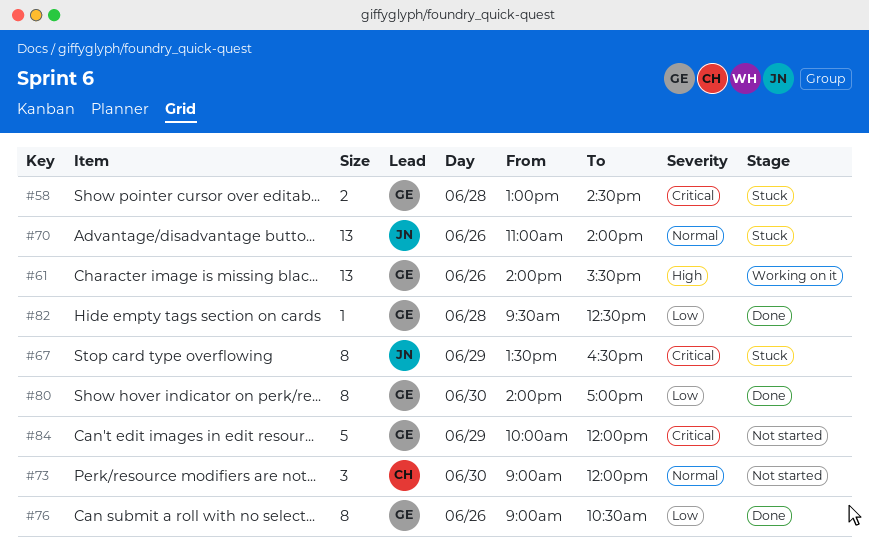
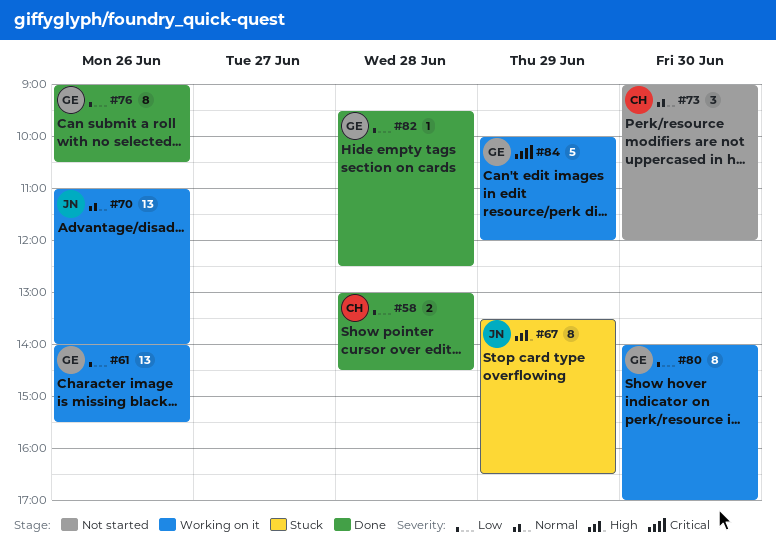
#58, status: Stuck -> Done
#58, owner: GE -> CH
#58, priority: Critical -> Low
#61, priority: High -> Low
#67, priority: Critical -> High
#70, status: Stuck -> Working on it
#80, status: Done -> Working on it
#84, status: Not started -> Working on it

